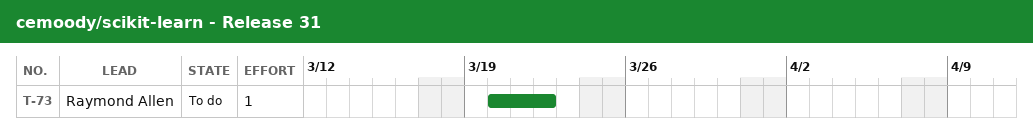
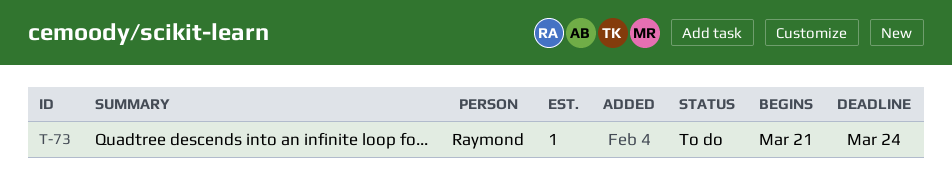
T-73, start: Mar 20 -> Mar 21
T-73, due: Mar 22 -> Mar 24

